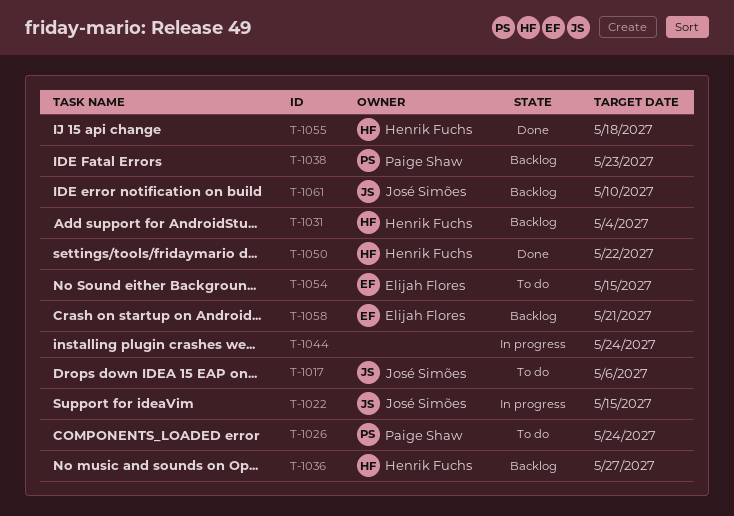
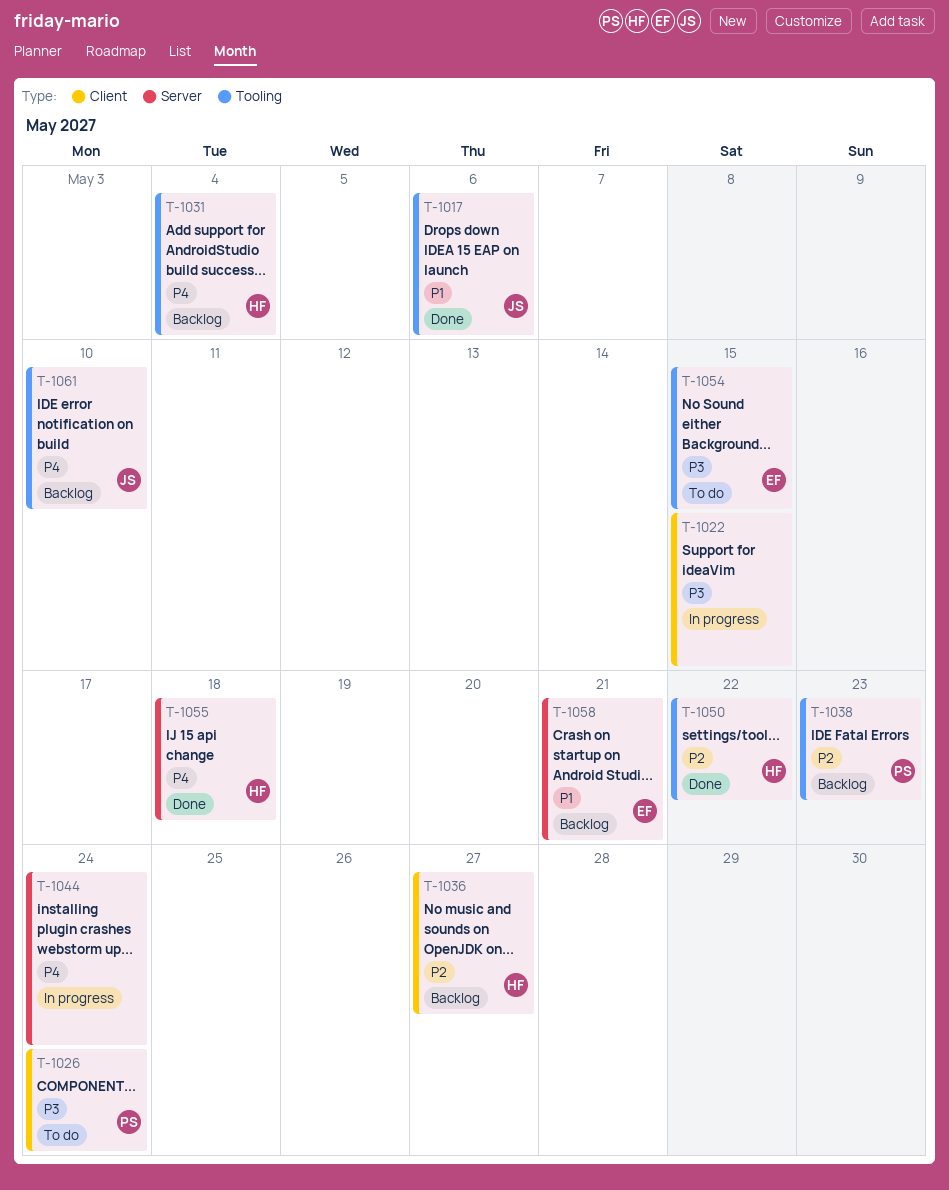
T-1017, status: To do -> Done
T-1022, owner: José Simões -> none

